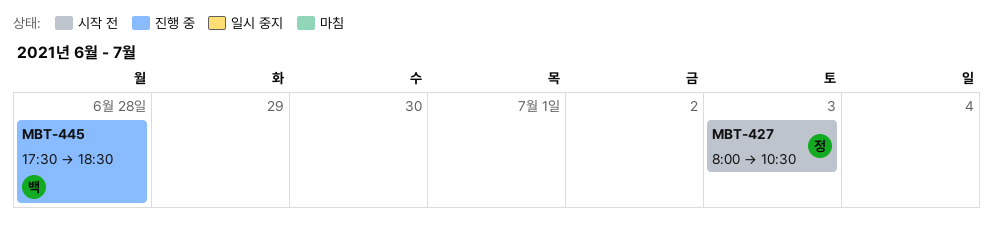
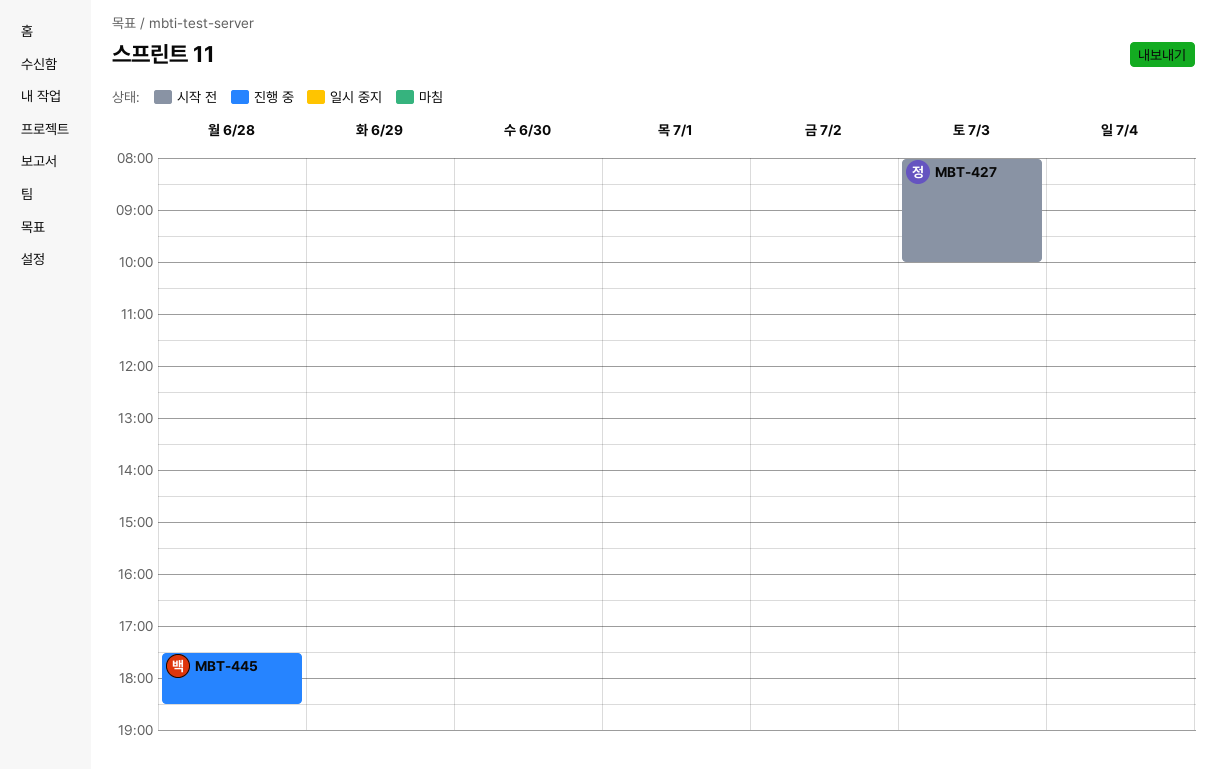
MBT-427, ends: 10:30 -> 10:00

